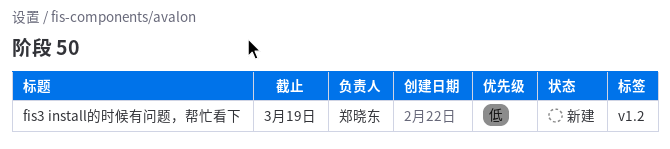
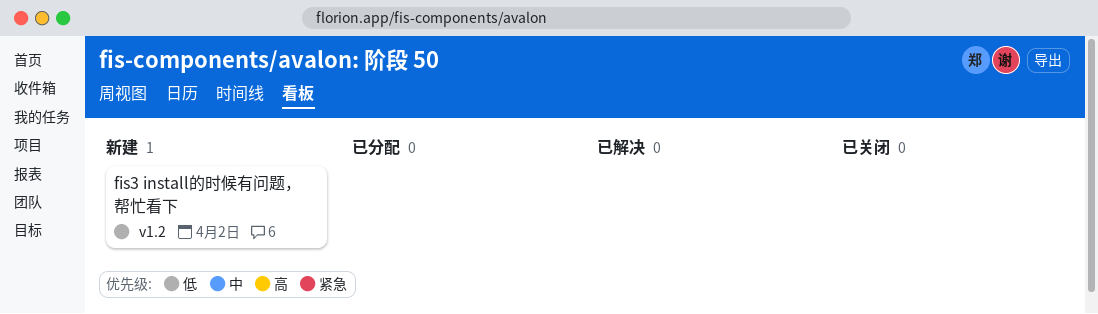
fis3 install的时候有问题，帮忙看下, due: Mar 19 -> Apr 2

